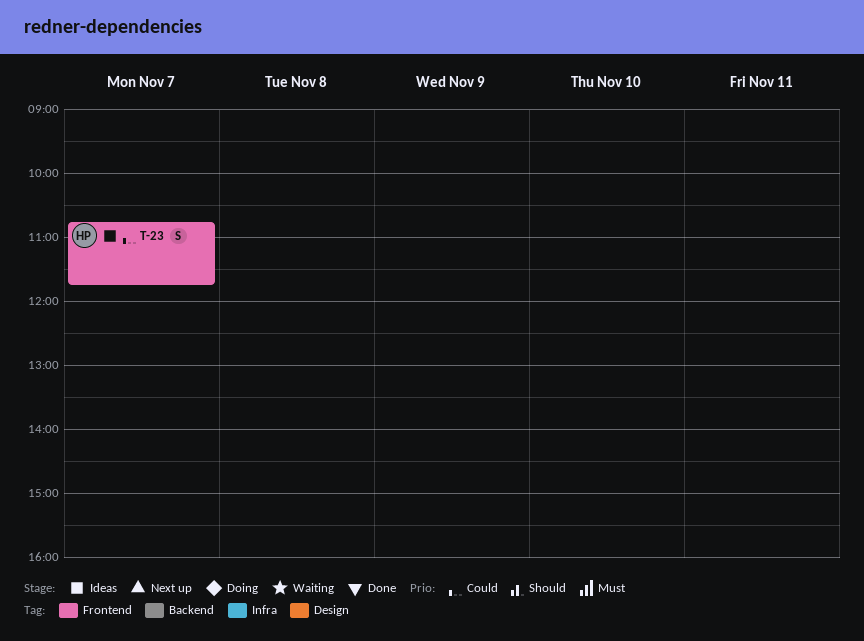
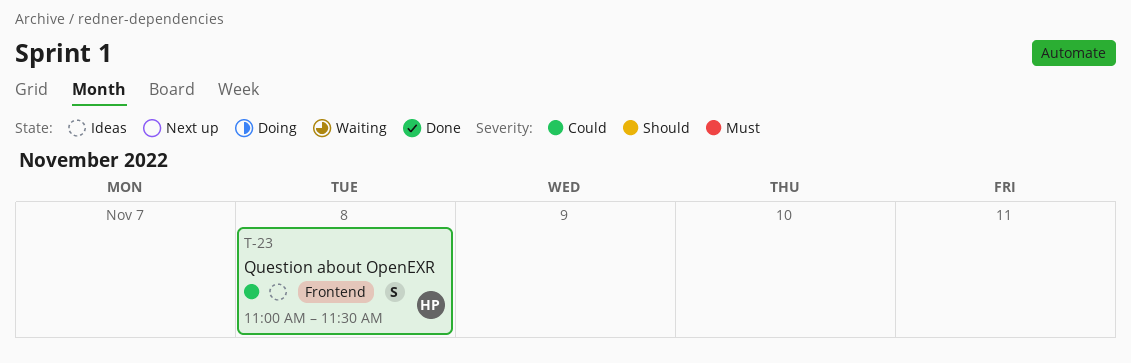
T-23, day: Nov 7 -> Nov 8
T-23, begins: 10:45 -> 11:00
T-23, ends: 11:45 -> 11:30

